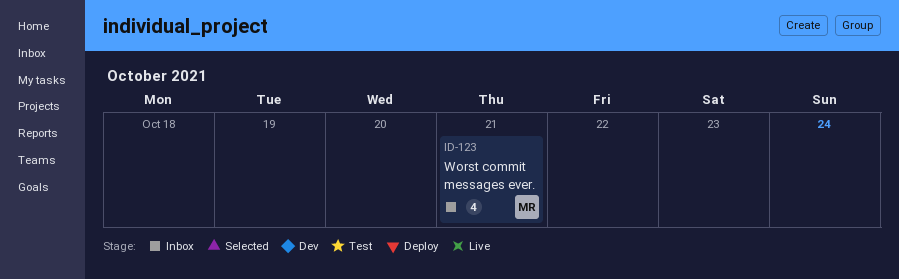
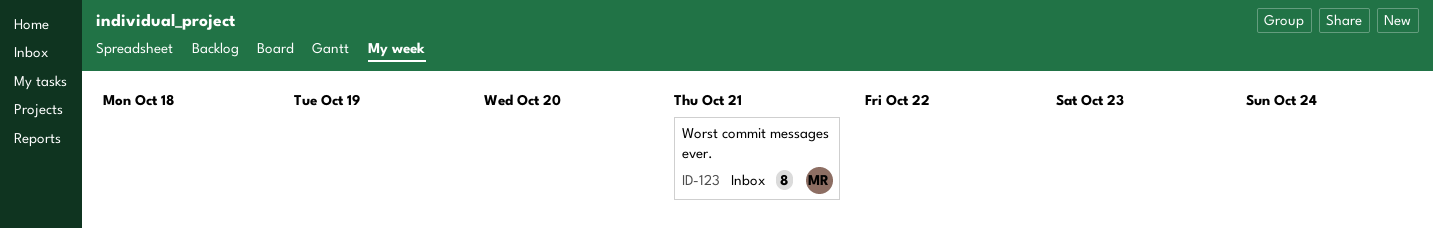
ID-123, estimate: 4 -> 8

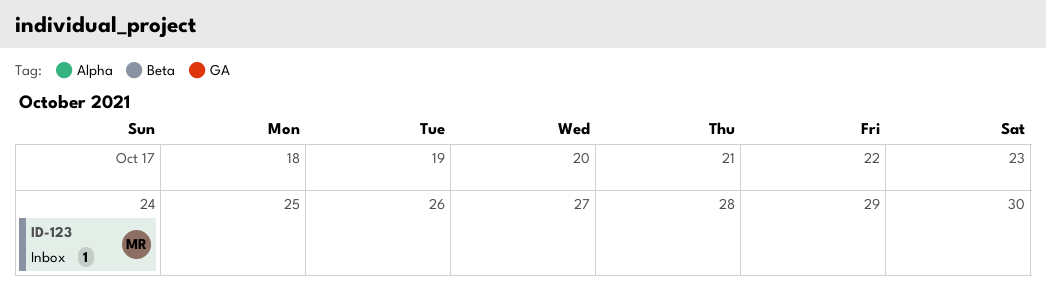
ID-123, estimate: 8 -> 1
ID-123, due: Oct 21 -> Oct 24

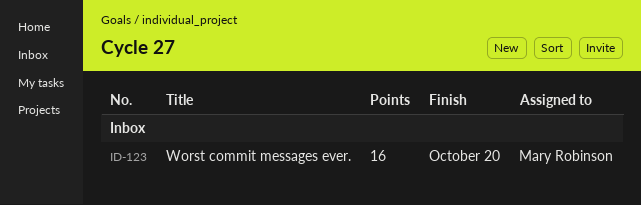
ID-123, estimate: 1 -> 16
ID-123, due: Oct 24 -> Oct 20

